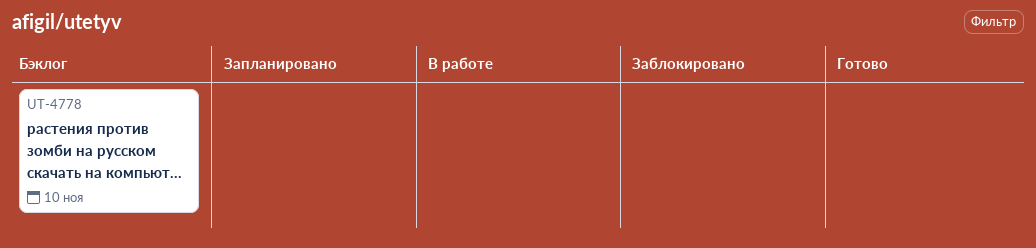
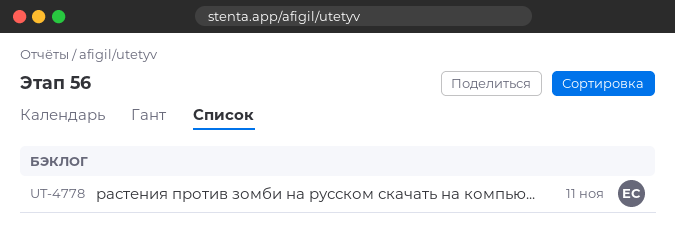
UT-4778, due: Nov 10 -> Nov 11

